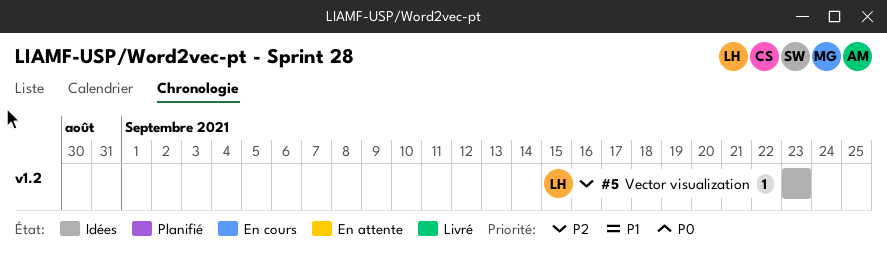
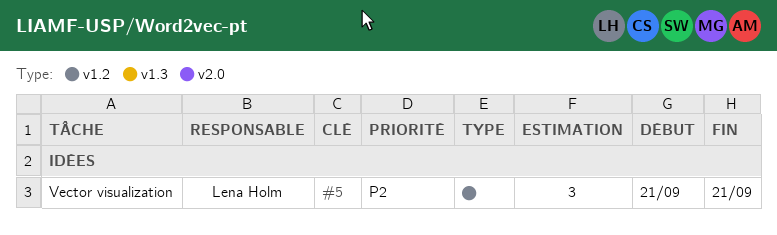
#5, estimate: 1 -> 3
#5, start: Sep 23 -> Sep 21
#5, due: Sep 23 -> Sep 21

